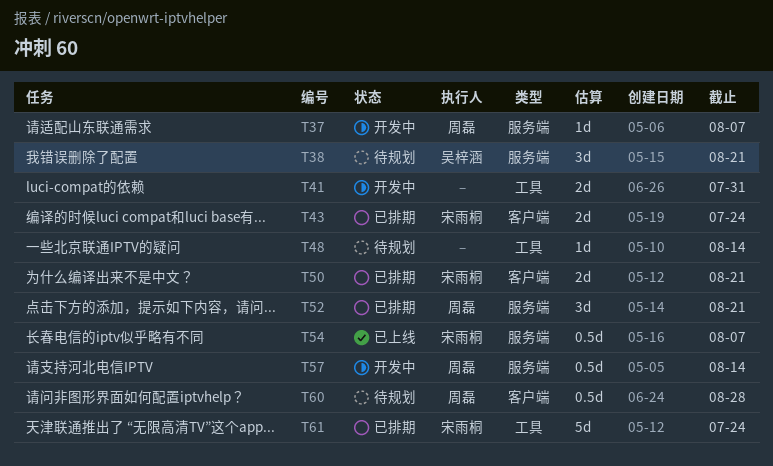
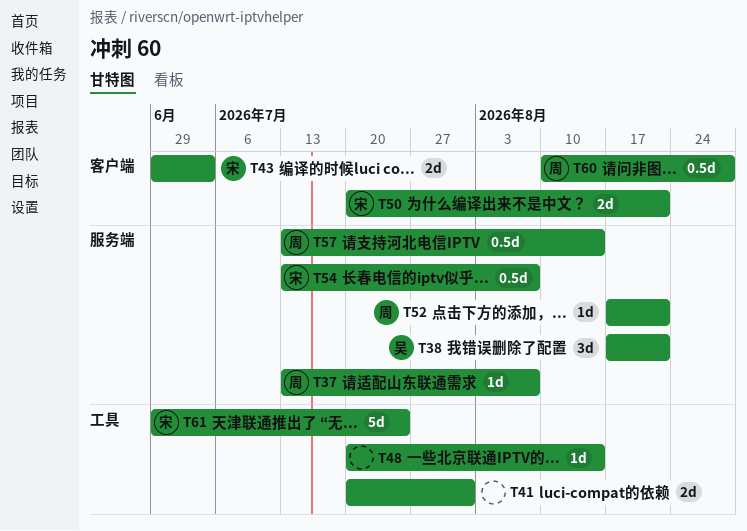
T43, due: Jul 24 -> Jul 3
T52, estimate: 3d -> 1d

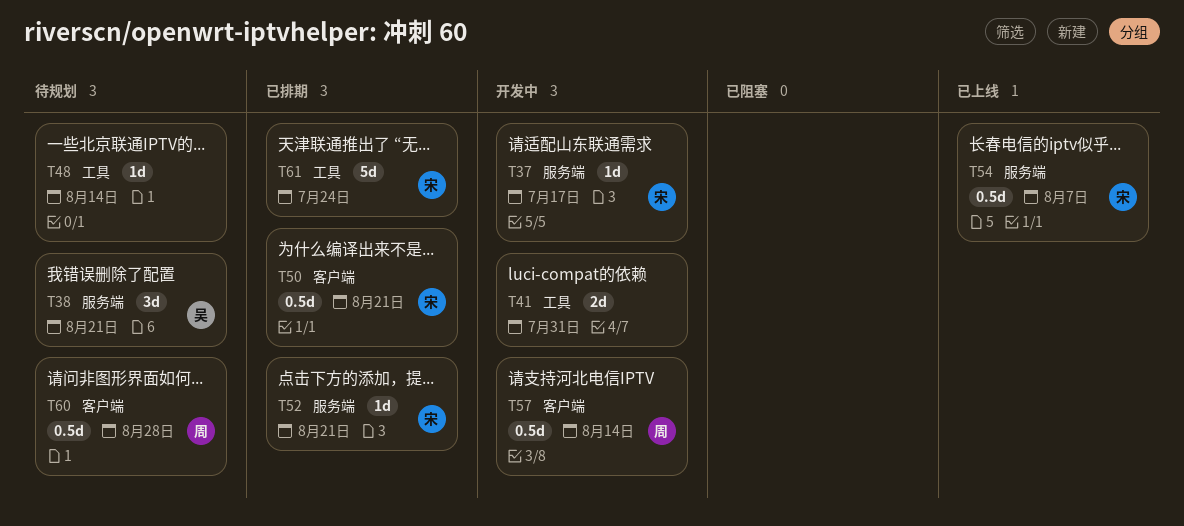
T37, owner: 周 -> 宋
T37, due: Aug 7 -> Jul 17
T43: present -> none
T50, estimate: 2d -> 0.5d
T52, owner: 周 -> 宋
T57, label: 服务端 -> 客户端

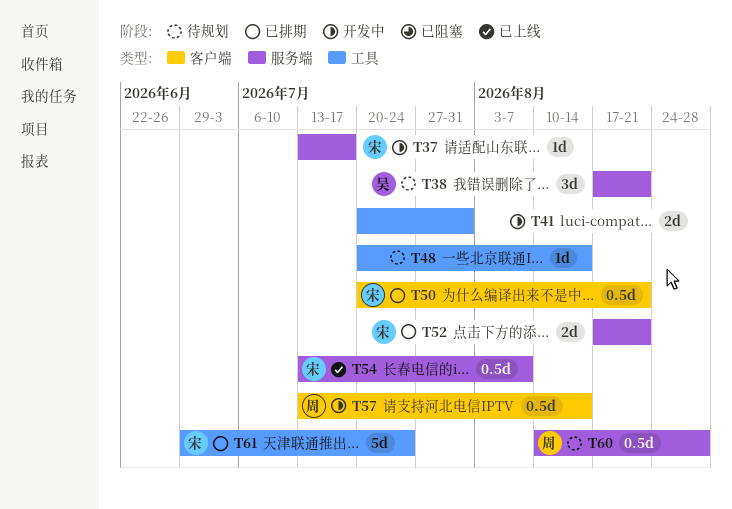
T52, estimate: 1d -> 2d
T60, label: 客户端 -> 服务端

